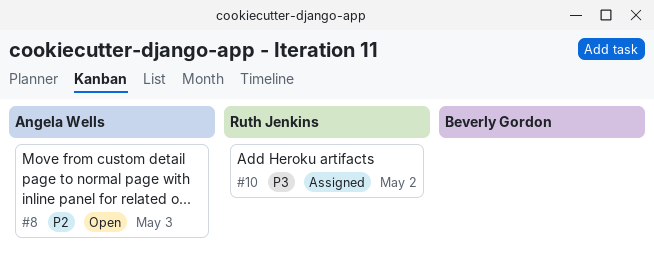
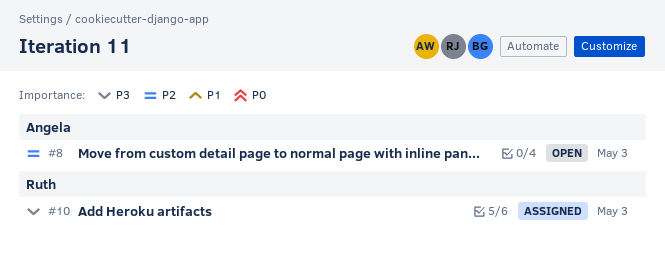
#10, due: May 2 -> May 3

